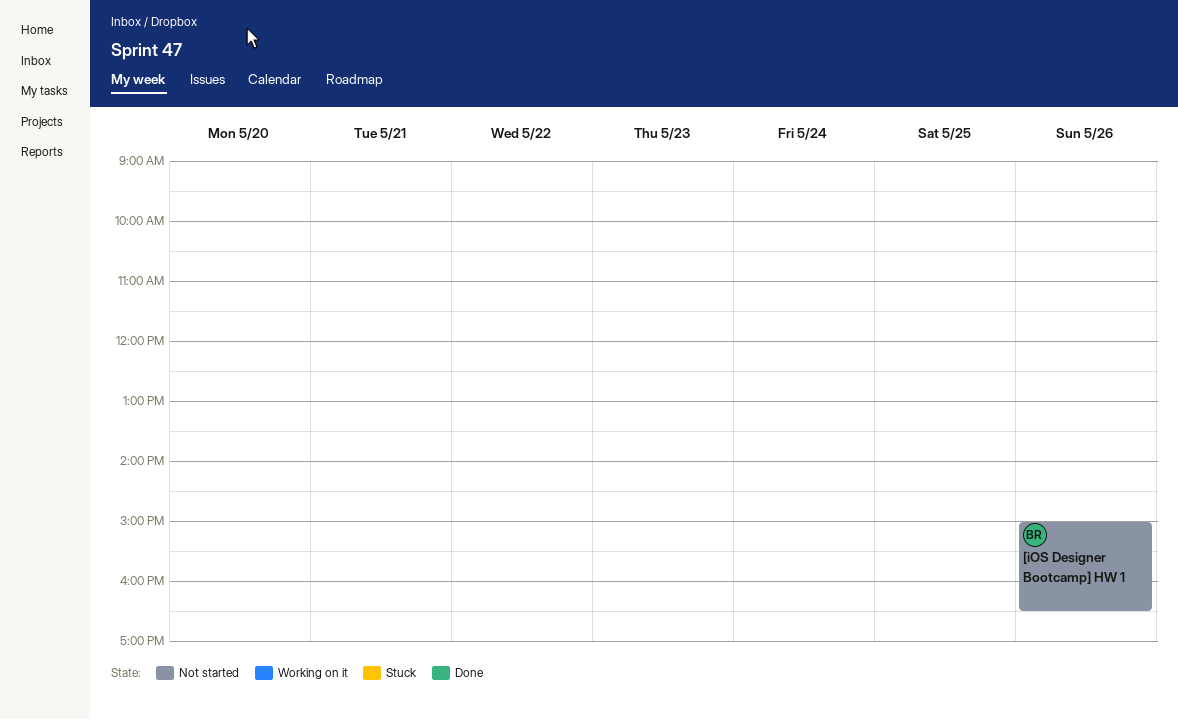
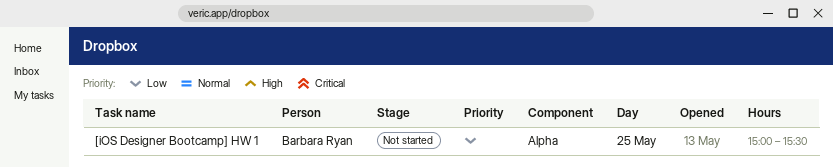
[iOS Designer Bootcamp] HW 1, day: May 26 -> May 25
[iOS Designer Bootcamp] HW 1, ends: 16:30 -> 15:30

